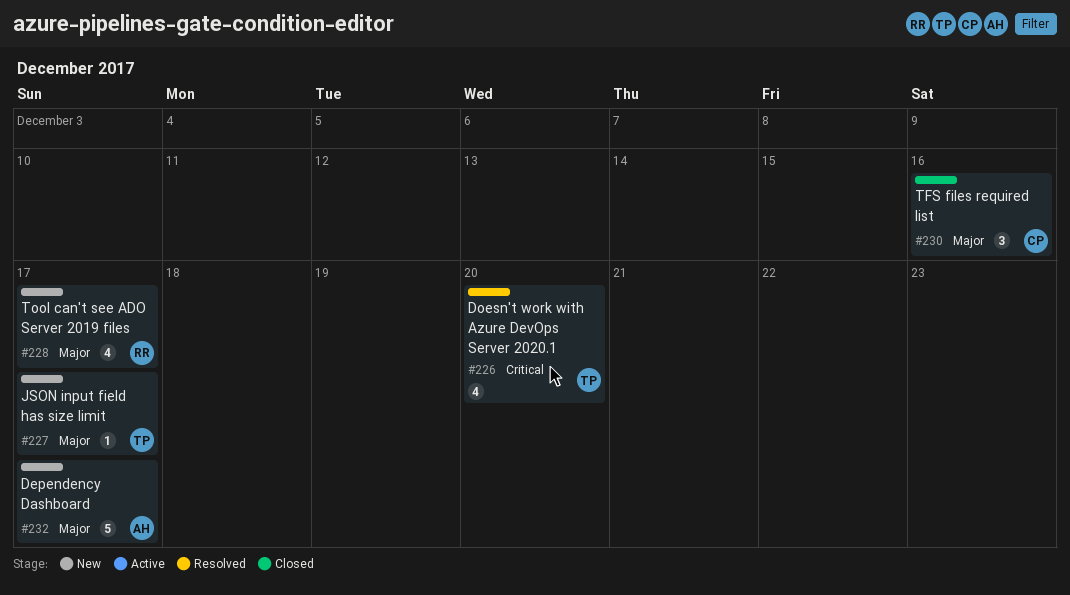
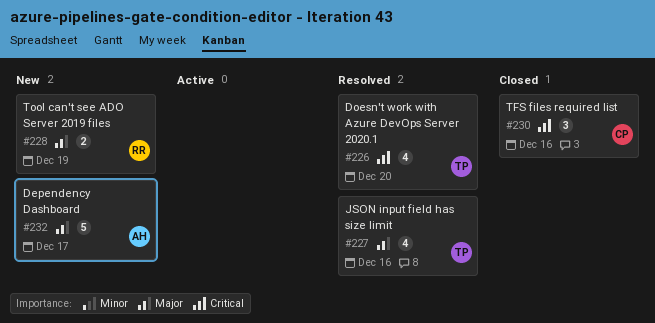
#227, status: New -> Resolved
#227, estimate: 1 -> 4
#227, due: Dec 17 -> Dec 16
#228, estimate: 4 -> 2
#228, due: Dec 17 -> Dec 19
#230, priority: Major -> Critical

